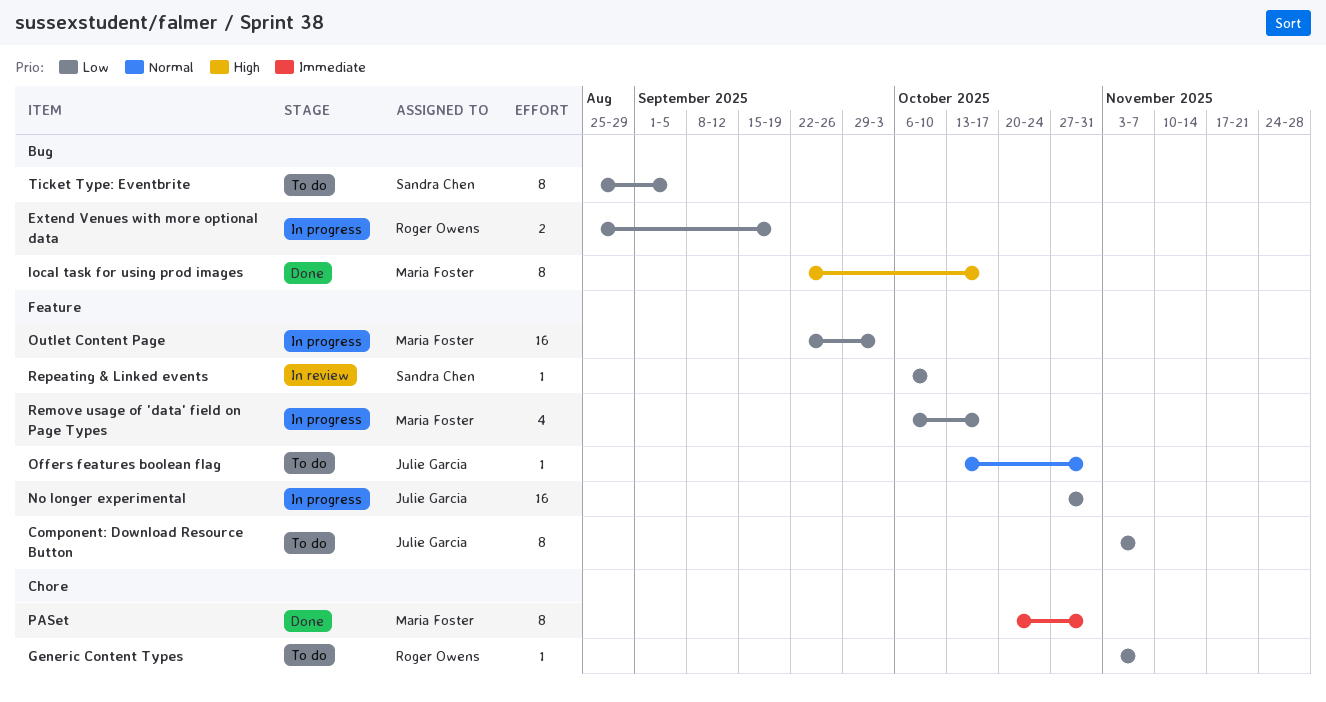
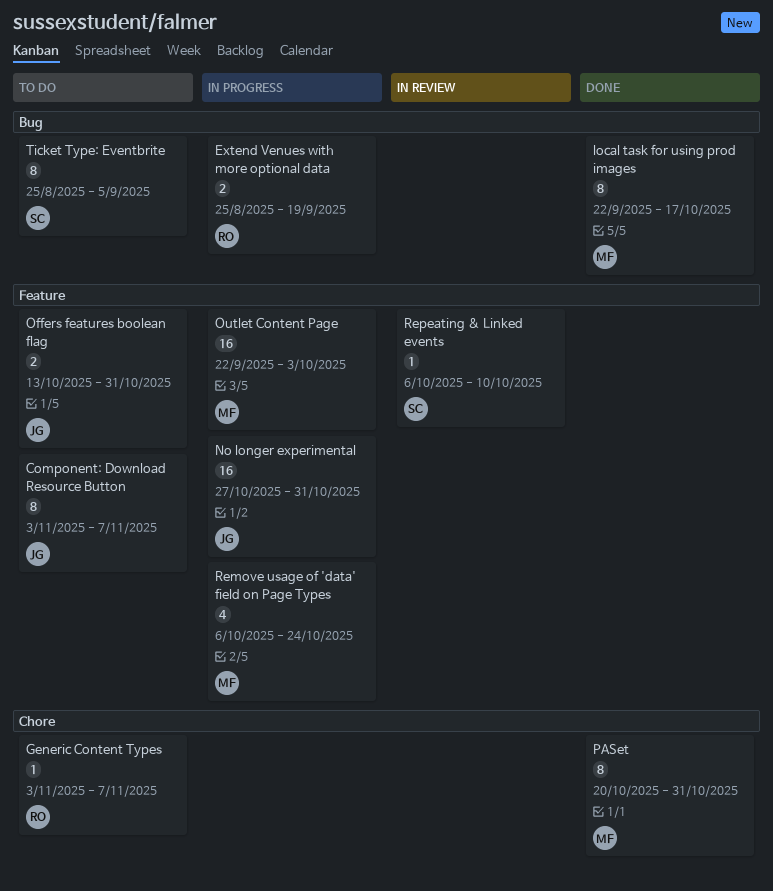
Offers features boolean flag, estimate: 1 -> 2
Remove usage of 'data' field on Page Types, due: Oct 17 -> Oct 24

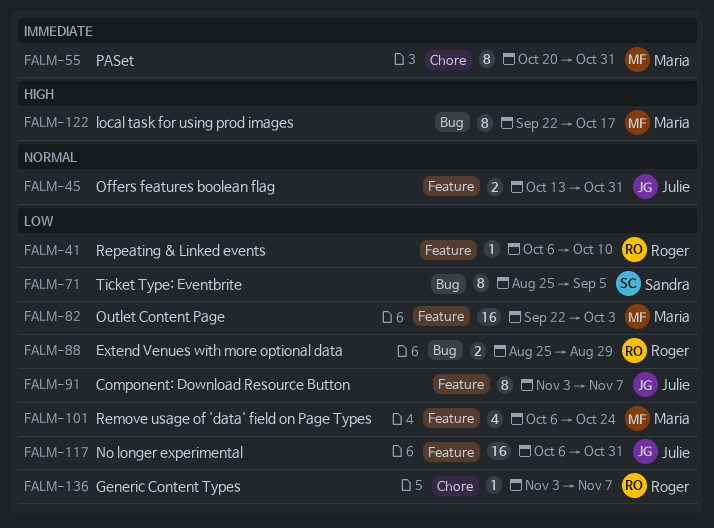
Extend Venues with more optional data, due: Sep 19 -> Aug 29
No longer experimental, start: Oct 27 -> Oct 6
Repeating & Linked events, owner: Sandra -> Roger

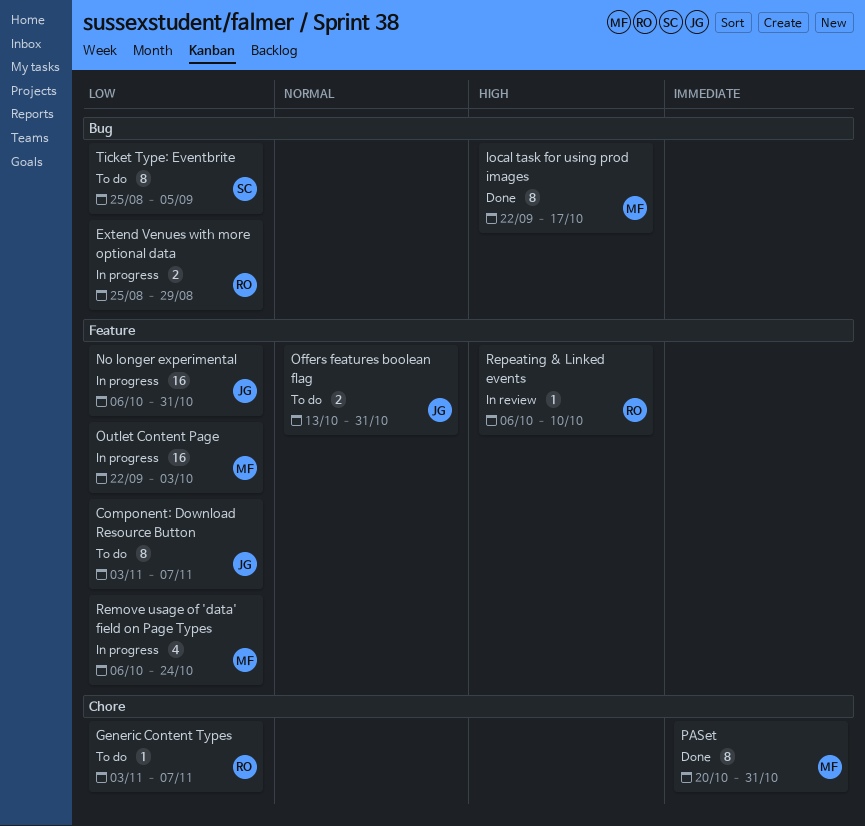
Repeating & Linked events, priority: Low -> High

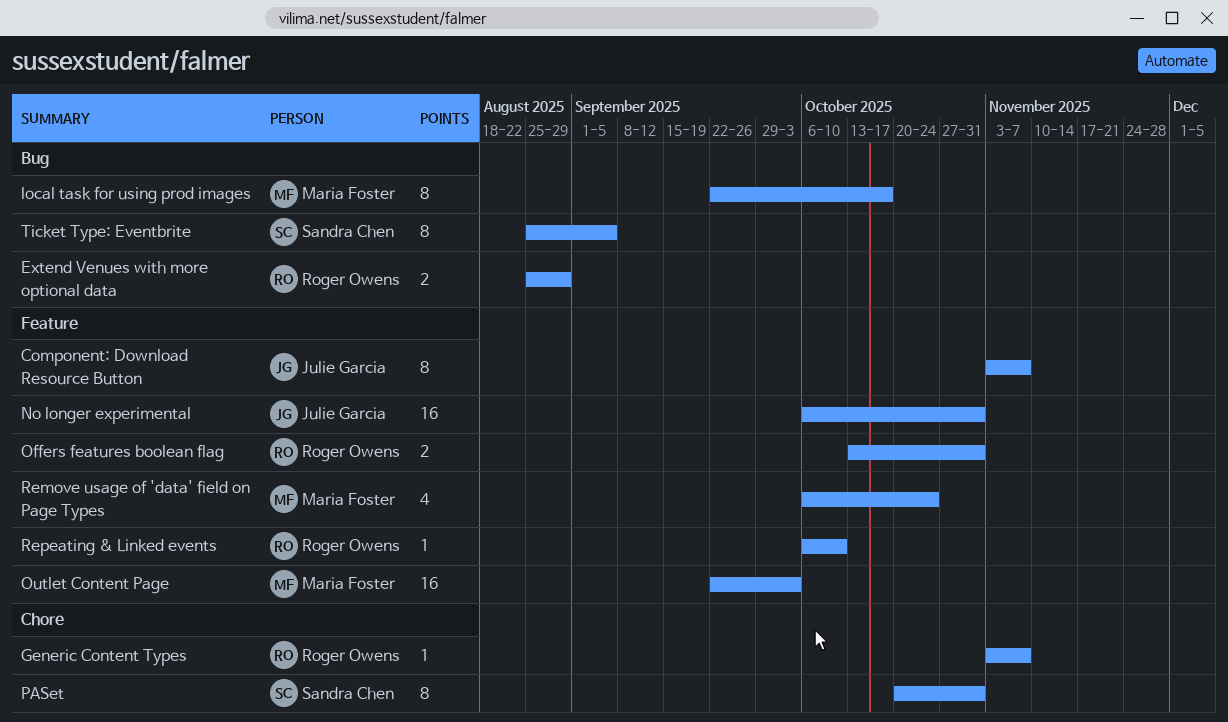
Offers features boolean flag, owner: Julie Garcia -> Roger Owens
PASet, owner: Maria Foster -> Sandra Chen

